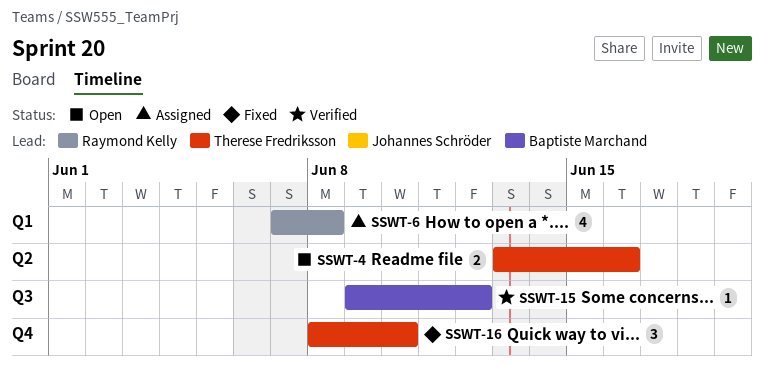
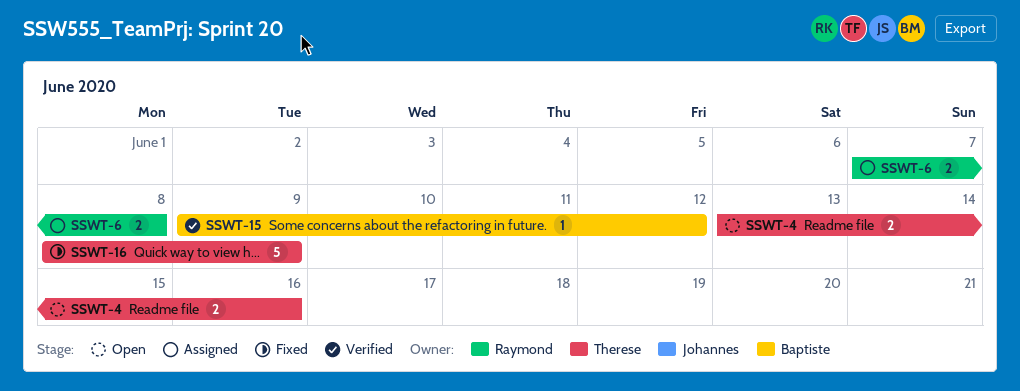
SSWT-6, estimate: 4 -> 2
SSWT-16, estimate: 3 -> 5
SSWT-16, due: Jun 10 -> Jun 9

